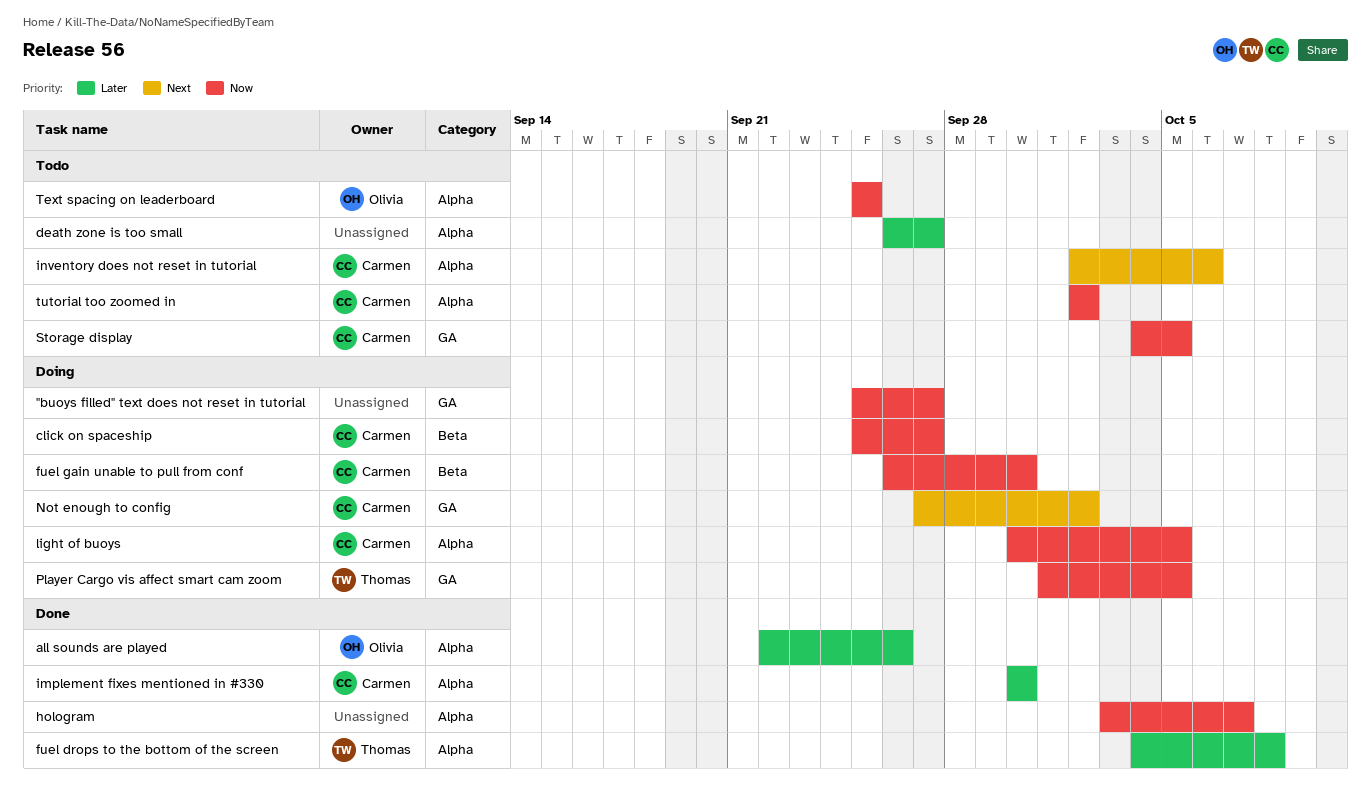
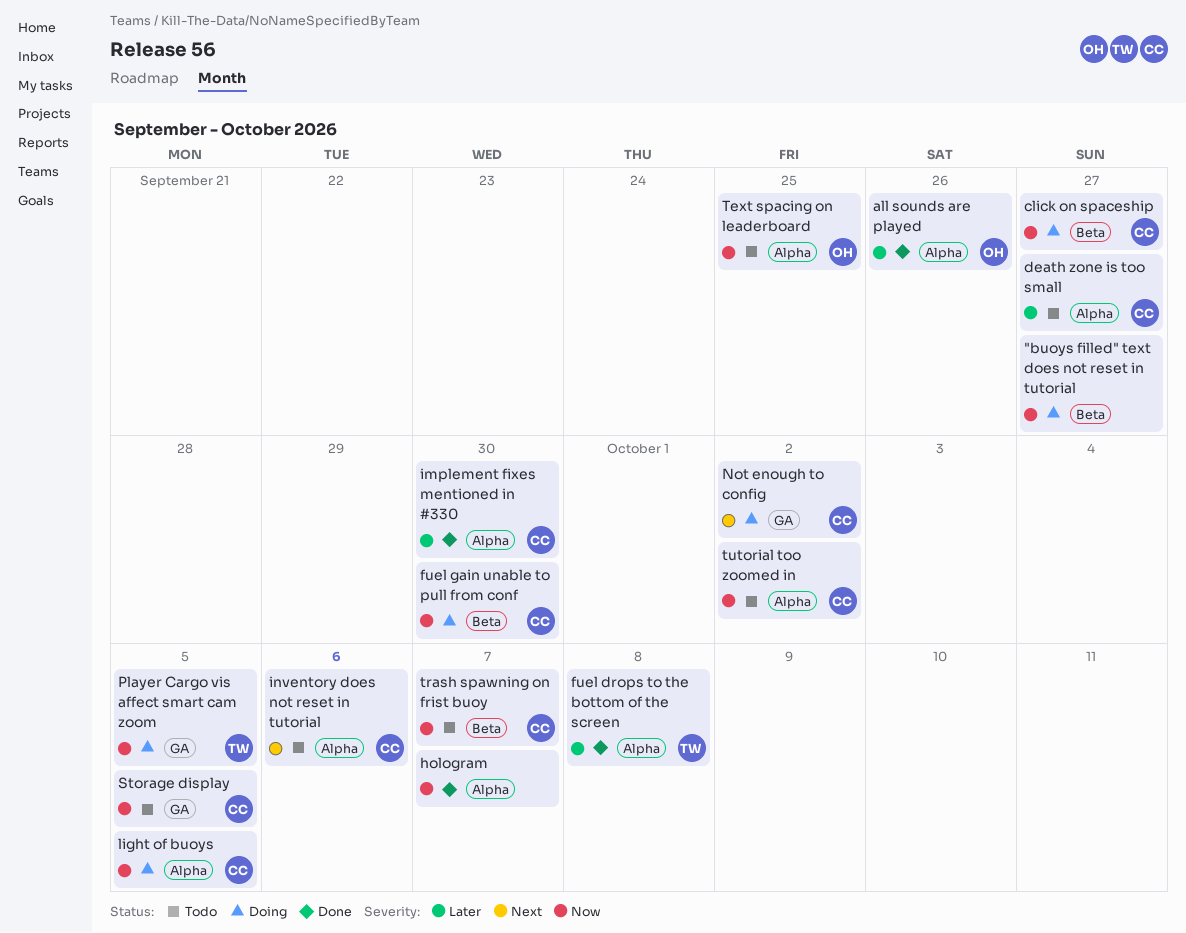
"buoys filled" text does not reset in tutorial, label: GA -> Beta
death zone is too small, owner: none -> Carmen
trash spawning on frist buoy: none -> present

